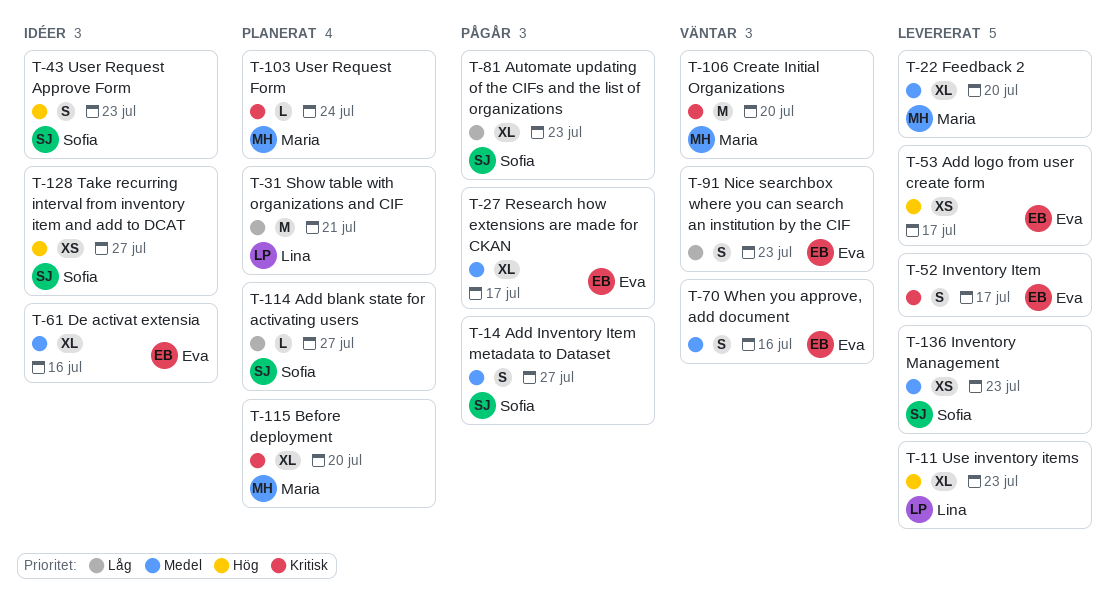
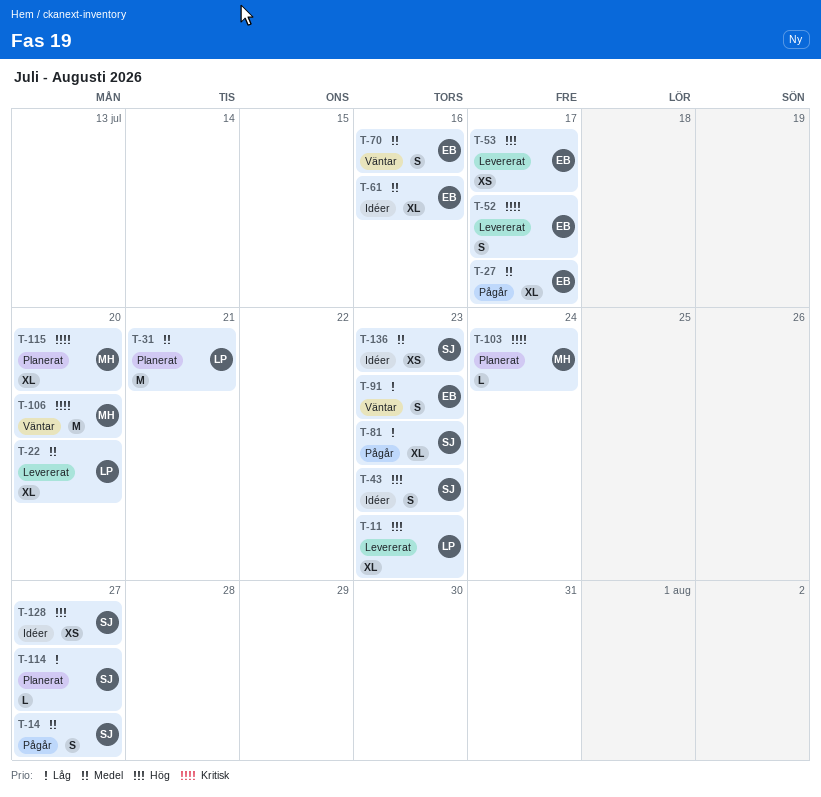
T-22, owner: Maria -> Lina
T-31, priority: Låg -> Medel
T-136, status: Levererat -> Idéer

